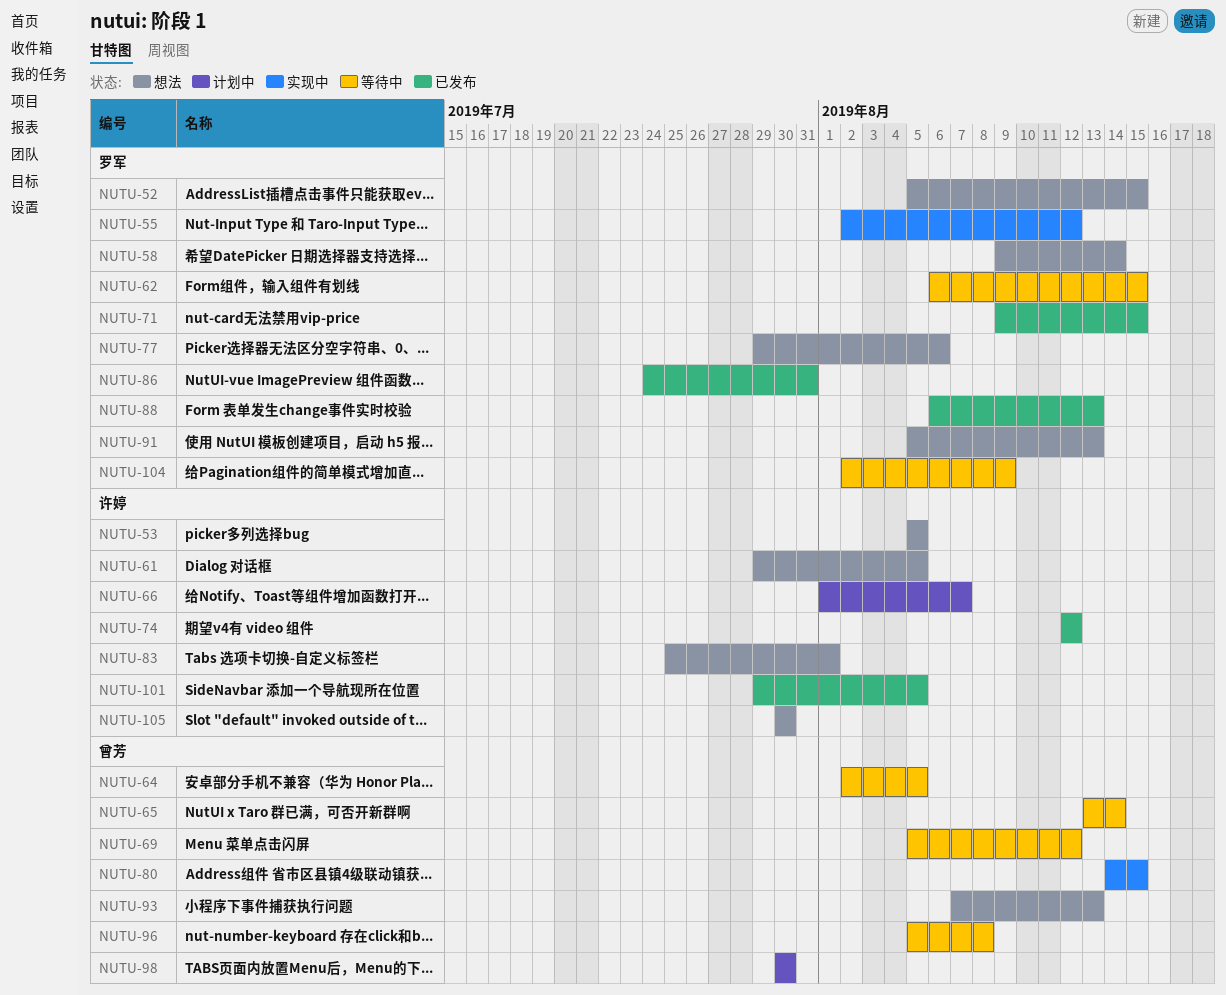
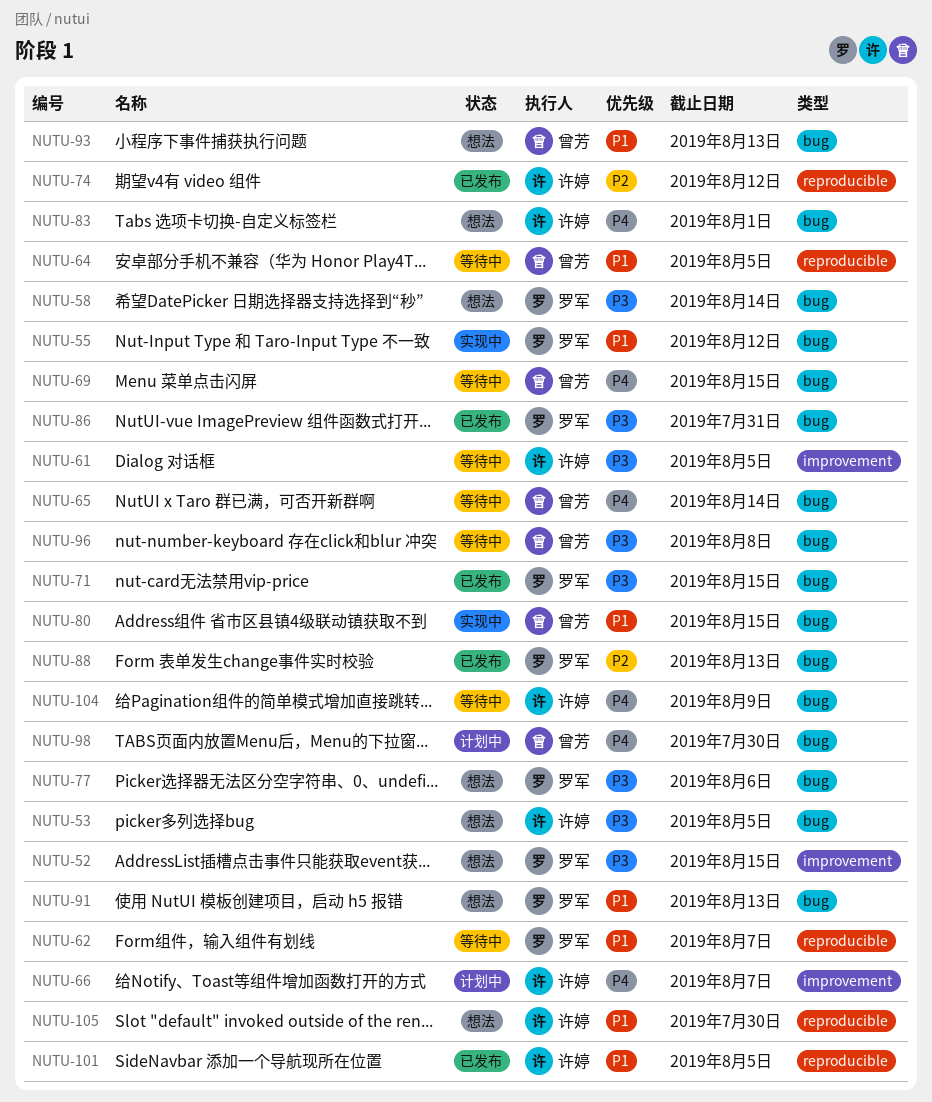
NUTU-61, status: 想法 -> 等待中
NUTU-62, due: Aug 15 -> Aug 7
NUTU-69, due: Aug 12 -> Aug 15
NUTU-104, owner: 罗军 -> 许婷

